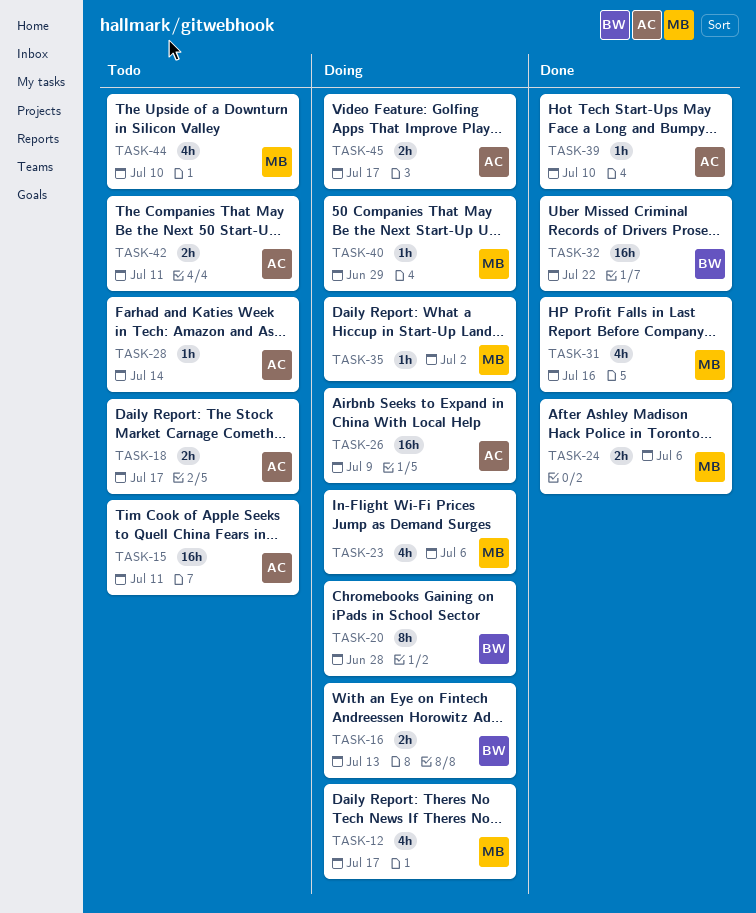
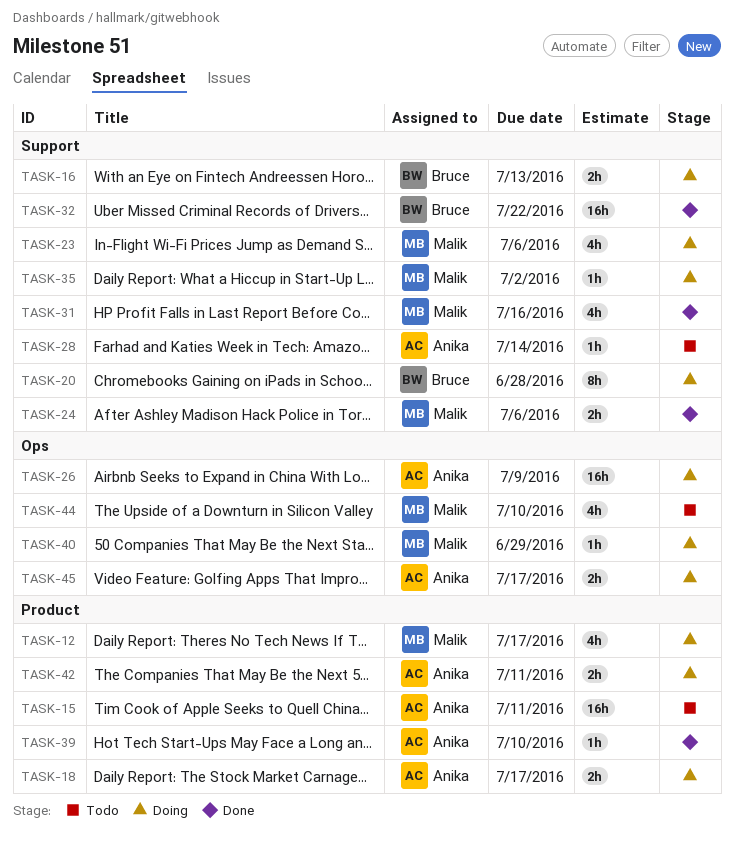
TASK-18, status: Todo -> Doing
TASK-42, status: Todo -> Doing

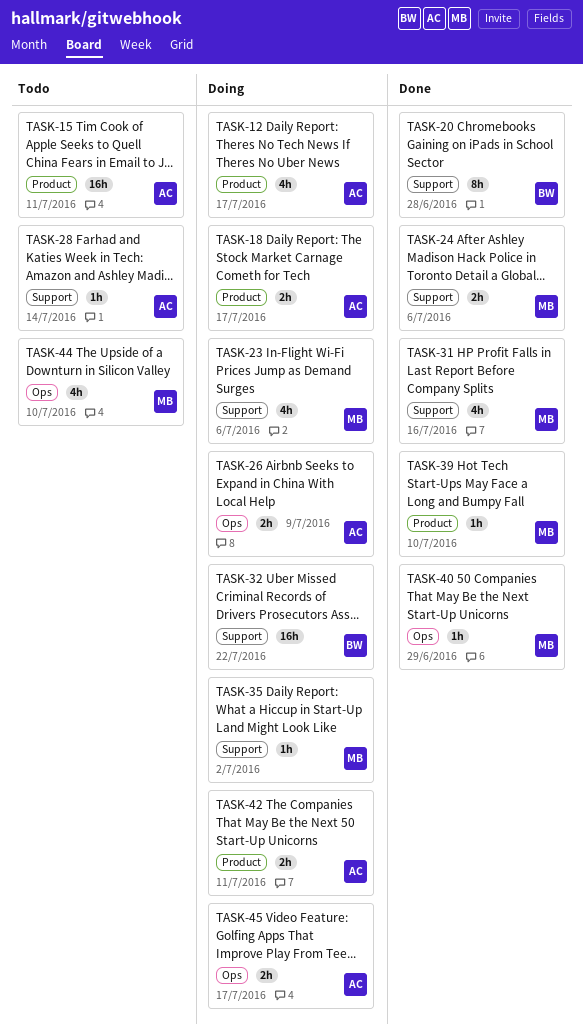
TASK-12, owner: Malik -> Anika
TASK-16: present -> none
TASK-20, status: Doing -> Done
TASK-26, estimate: 16h -> 2h
TASK-32, status: Done -> Doing
TASK-39, owner: Anika -> Malik
TASK-40, status: Doing -> Done

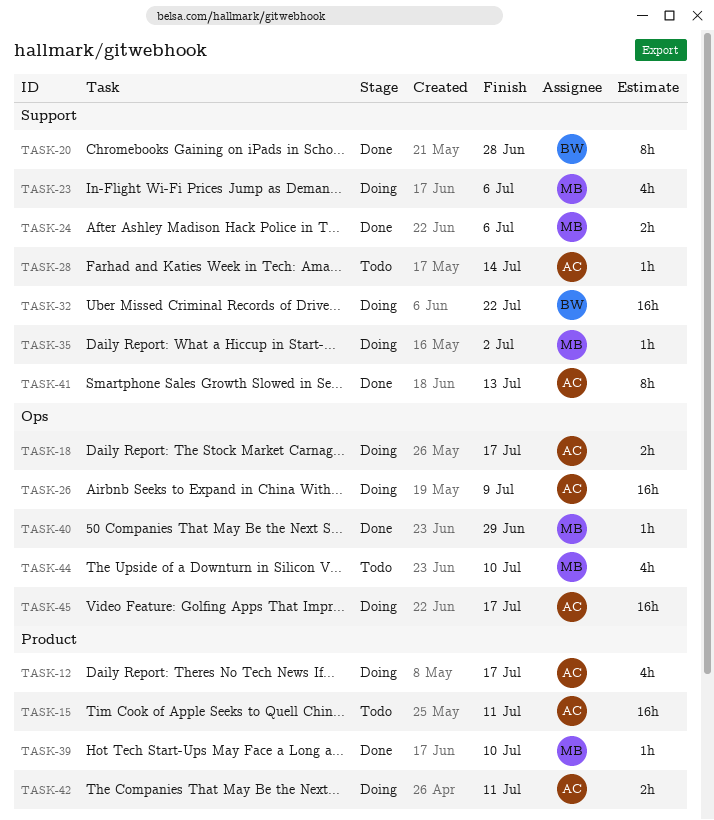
TASK-18, label: Product -> Ops
TASK-26, estimate: 2h -> 16h
TASK-31: present -> none
TASK-41: none -> present
TASK-45, estimate: 2h -> 16h

